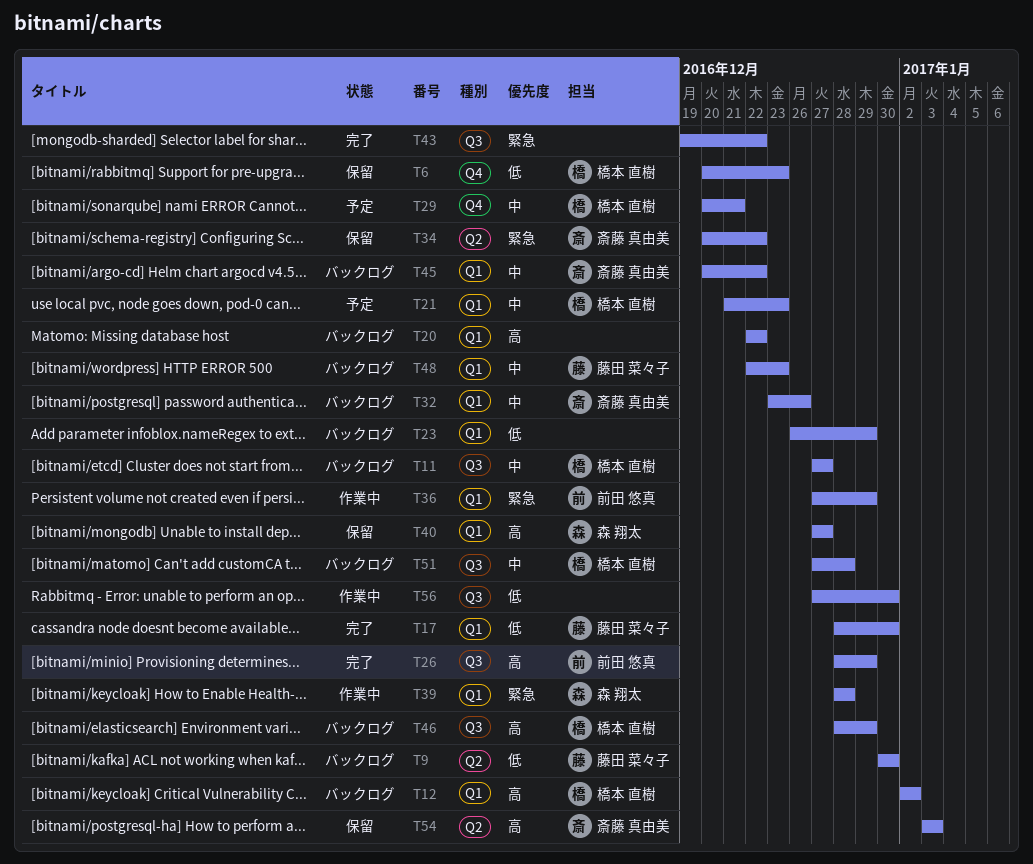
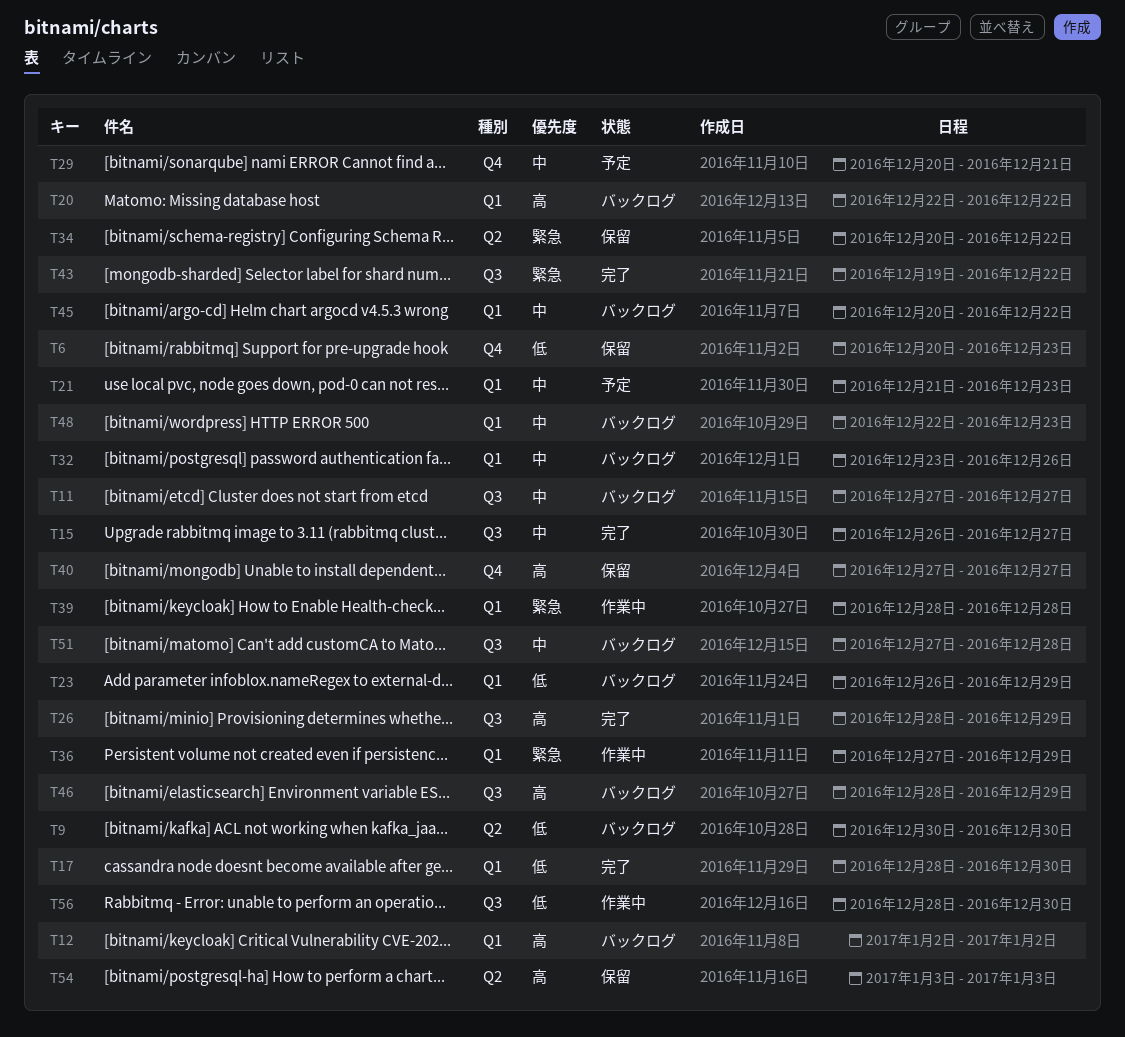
T15: none -> present
T40, label: Q1 -> Q4
T56, start: Dec 27 -> Dec 28

